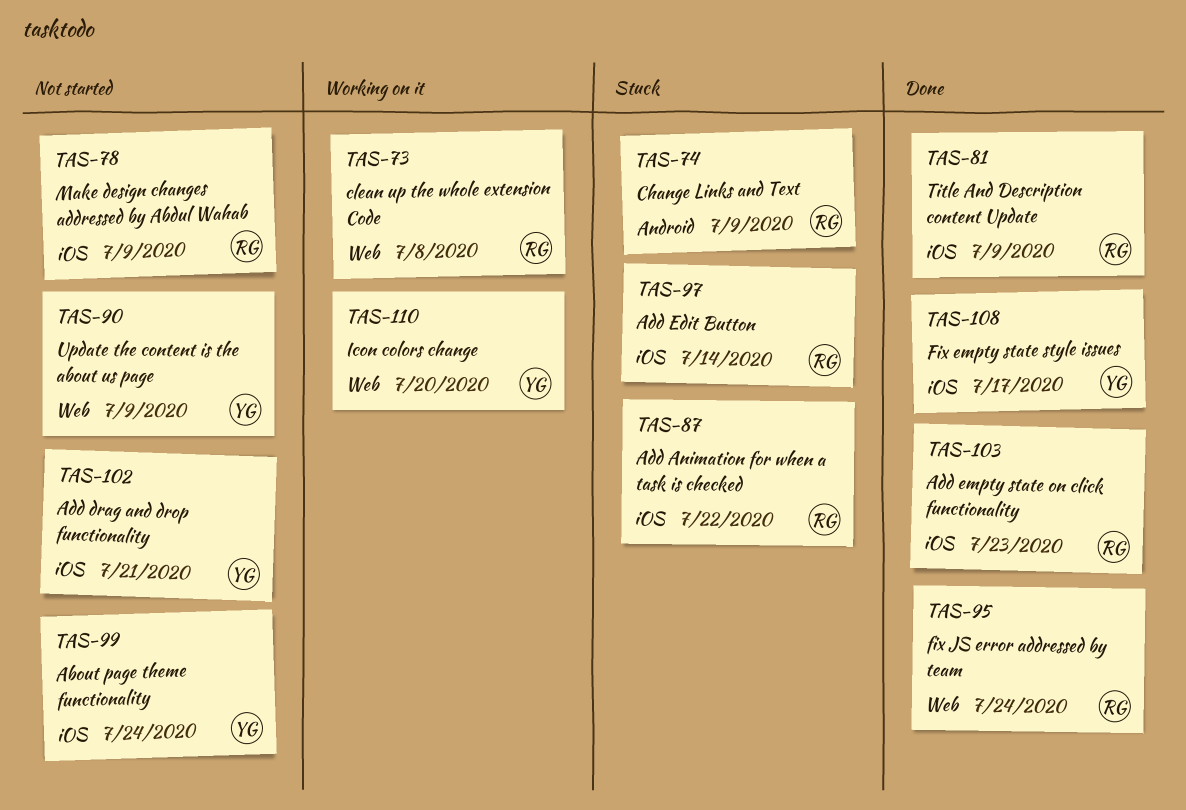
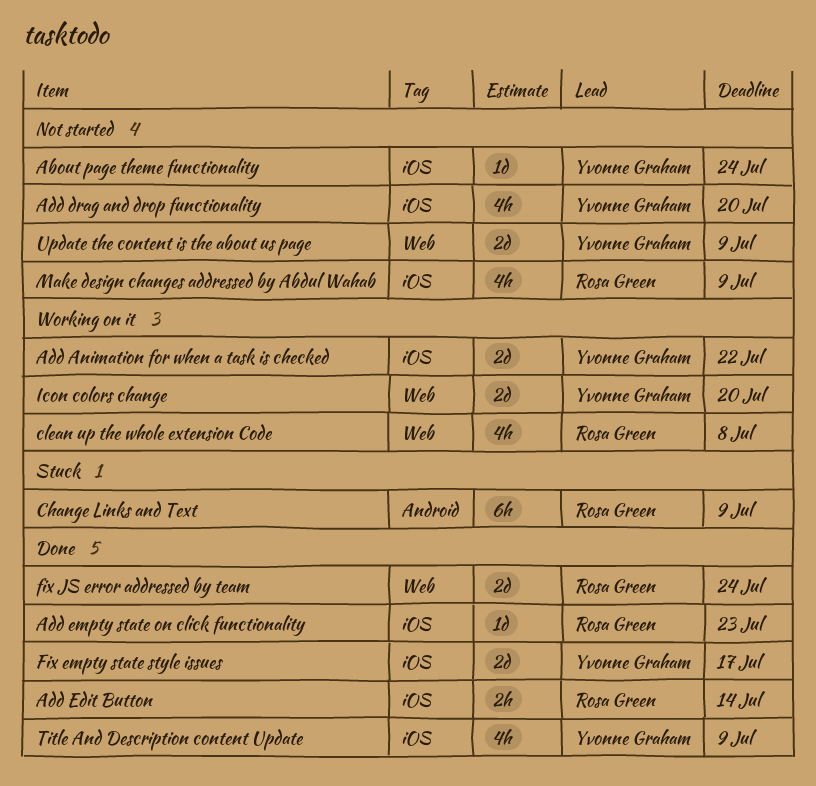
Add Animation for when a task is checked, status: Stuck -> Working on it
Add Animation for when a task is checked, owner: Rosa Green -> Yvonne Graham
Add drag and drop functionality, due: Jul 21 -> Jul 20
Add Edit Button, status: Stuck -> Done
Title And Description content Update, owner: Rosa Green -> Yvonne Graham

